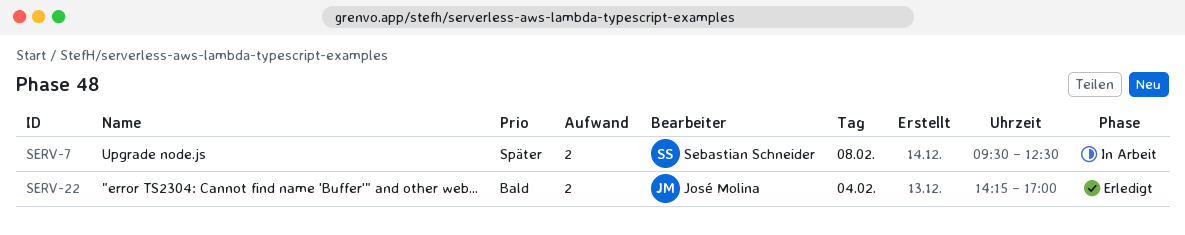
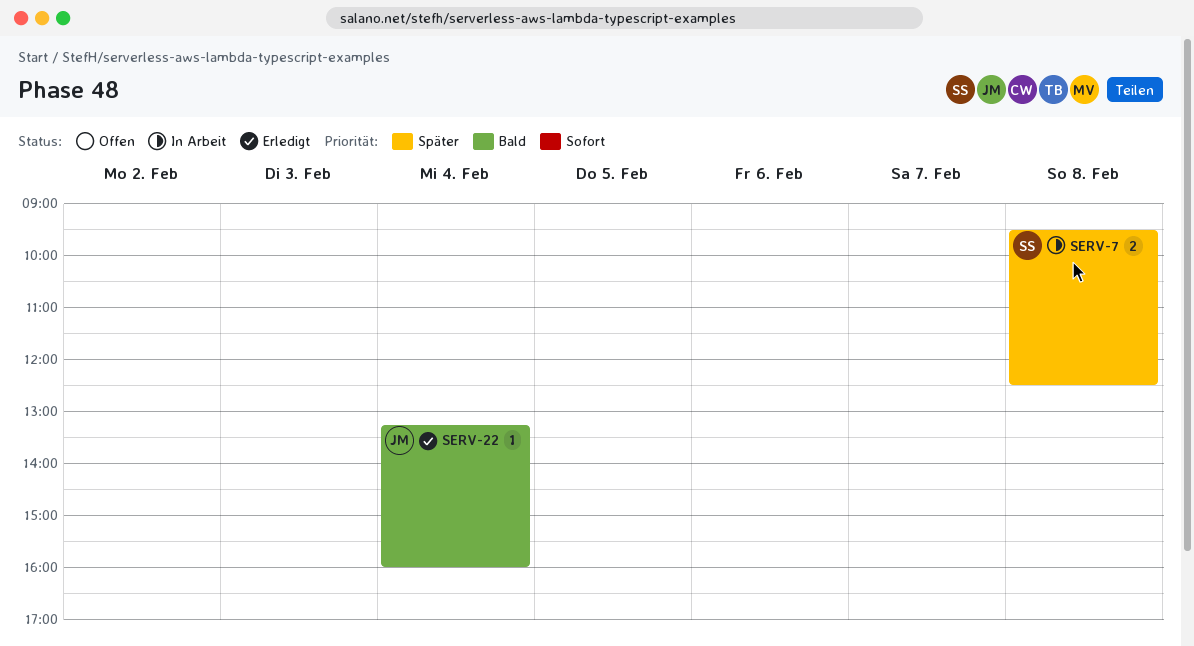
SERV-22, estimate: 2 -> 1
SERV-22, begins: 14:15 -> 13:15
SERV-22, ends: 17:00 -> 16:00

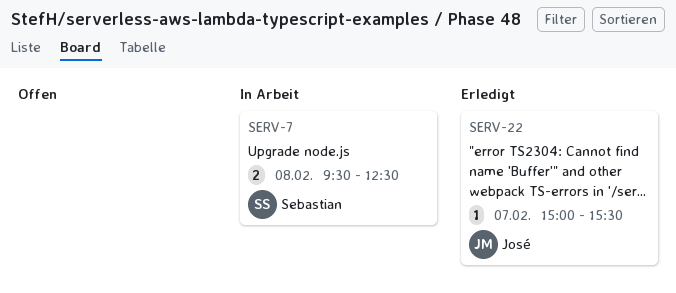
SERV-22, day: Feb 4 -> Feb 7
SERV-22, begins: 13:15 -> 15:00
SERV-22, ends: 16:00 -> 15:30

